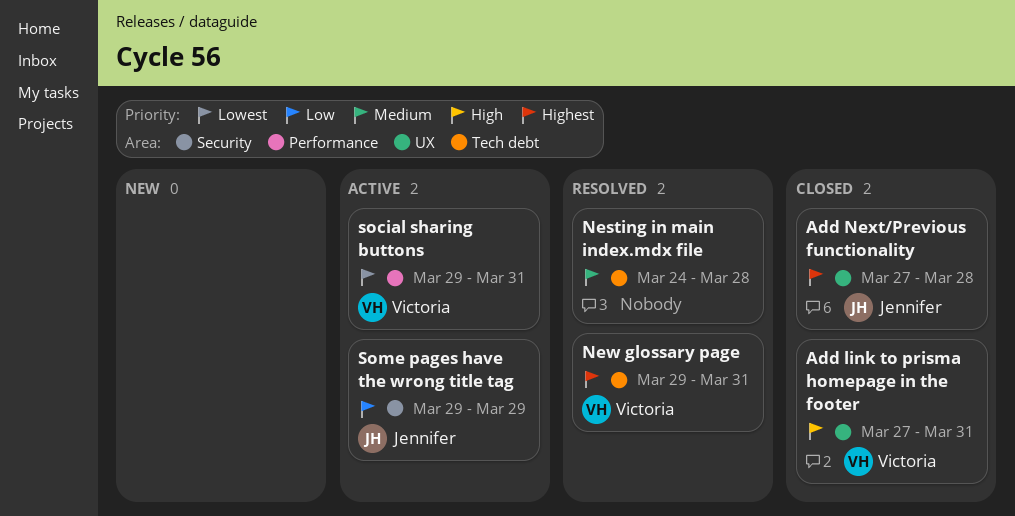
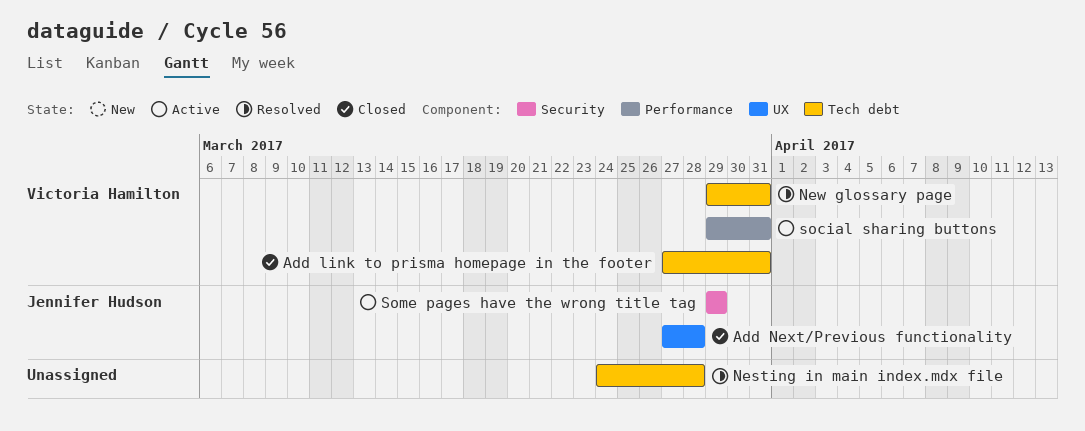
Add link to prisma homepage in the footer, label: UX -> Tech debt

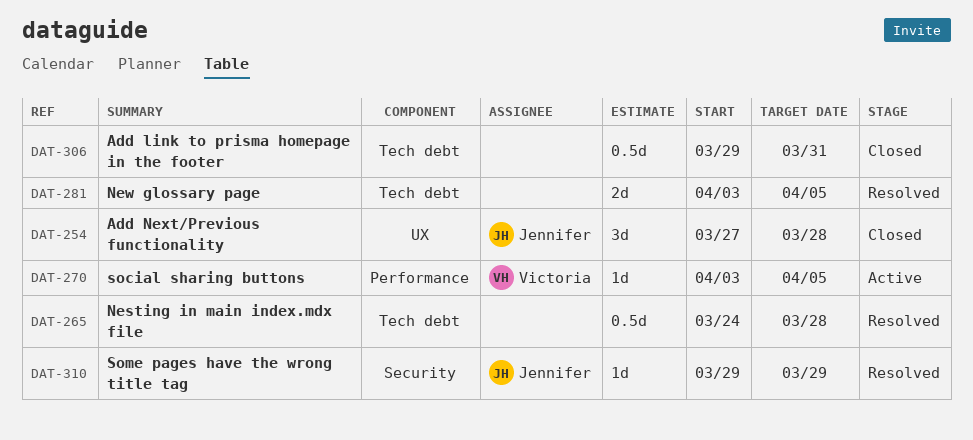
Add link to prisma homepage in the footer, owner: Victoria Hamilton -> none
Add link to prisma homepage in the footer, start: Mar 27 -> Mar 29
New glossary page, owner: Victoria Hamilton -> none
New glossary page, start: Mar 29 -> Apr 3
New glossary page, due: Mar 31 -> Apr 5
social sharing buttons, start: Mar 29 -> Apr 3
social sharing buttons, due: Mar 31 -> Apr 5
Some pages have the wrong title tag, status: Active -> Resolved

